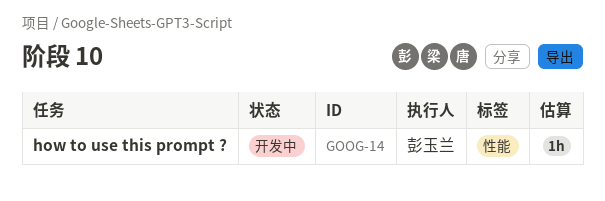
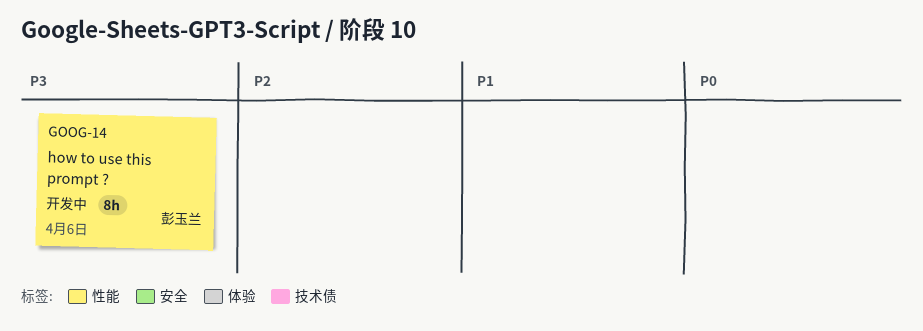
GOOG-14, estimate: 1h -> 8h

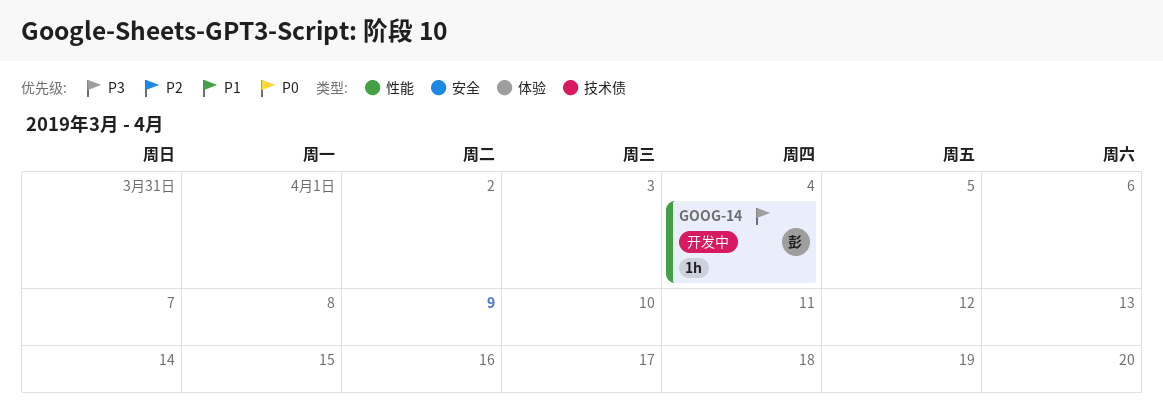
GOOG-14, estimate: 8h -> 1h
GOOG-14, due: Apr 6 -> Apr 4

